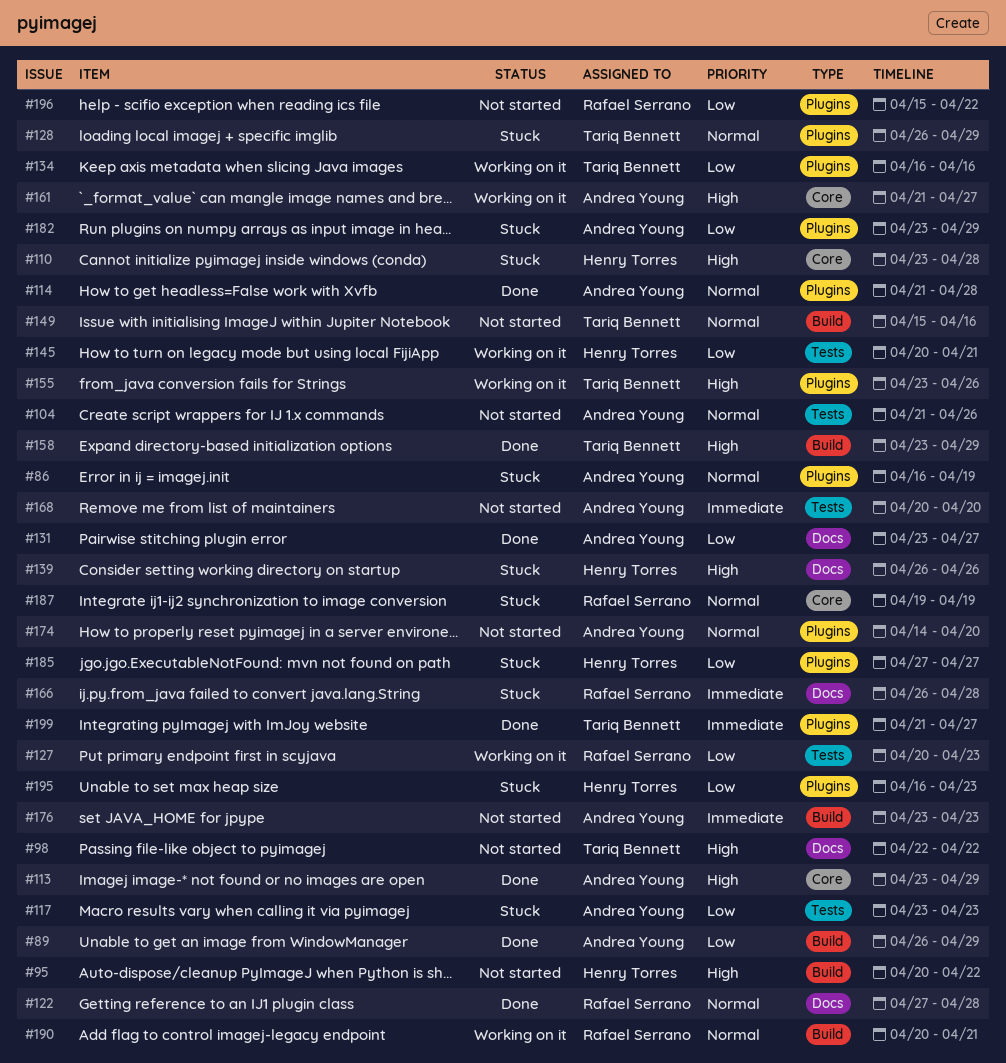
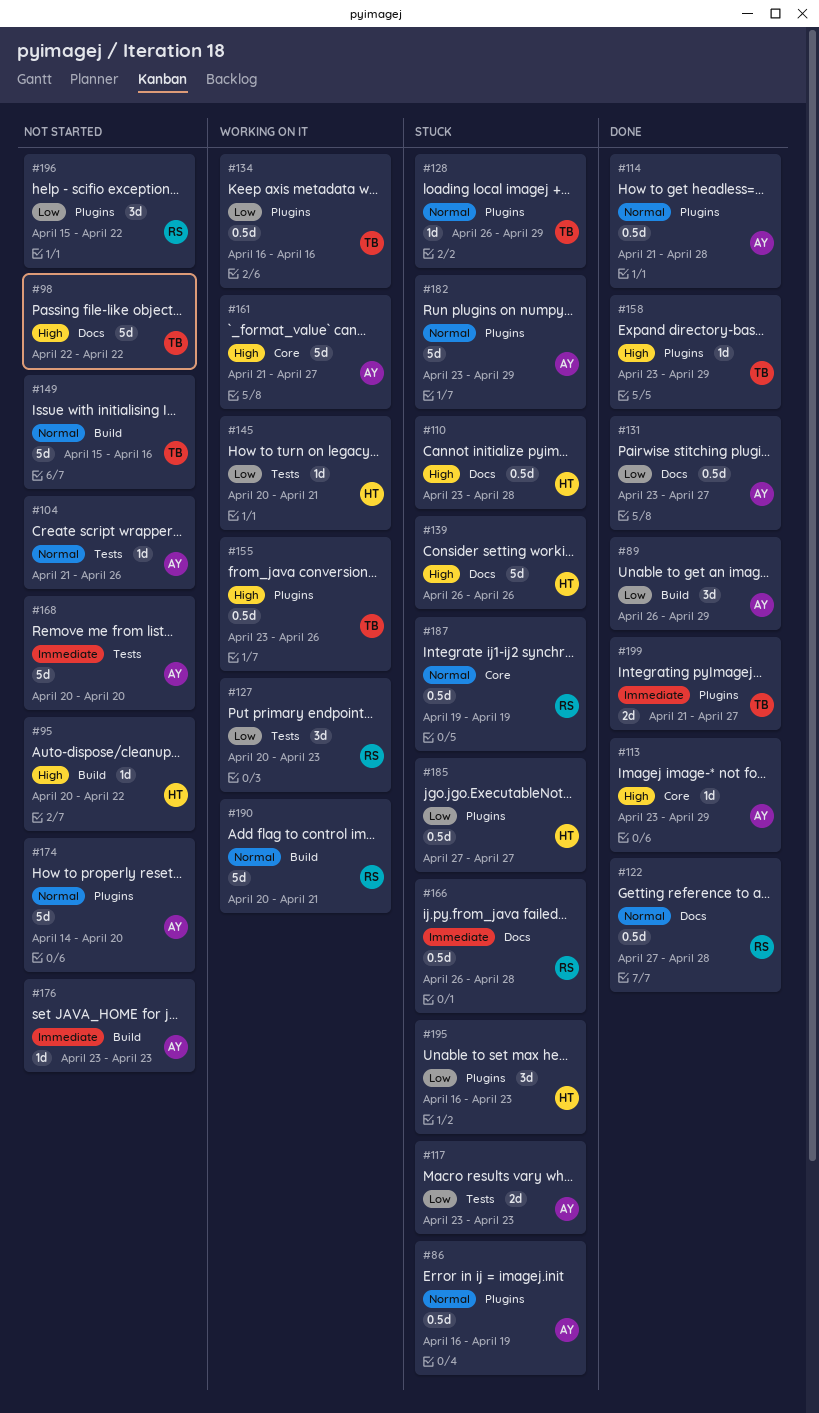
#110, label: Core -> Docs
#158, label: Build -> Plugins
#182, priority: Low -> Normal

